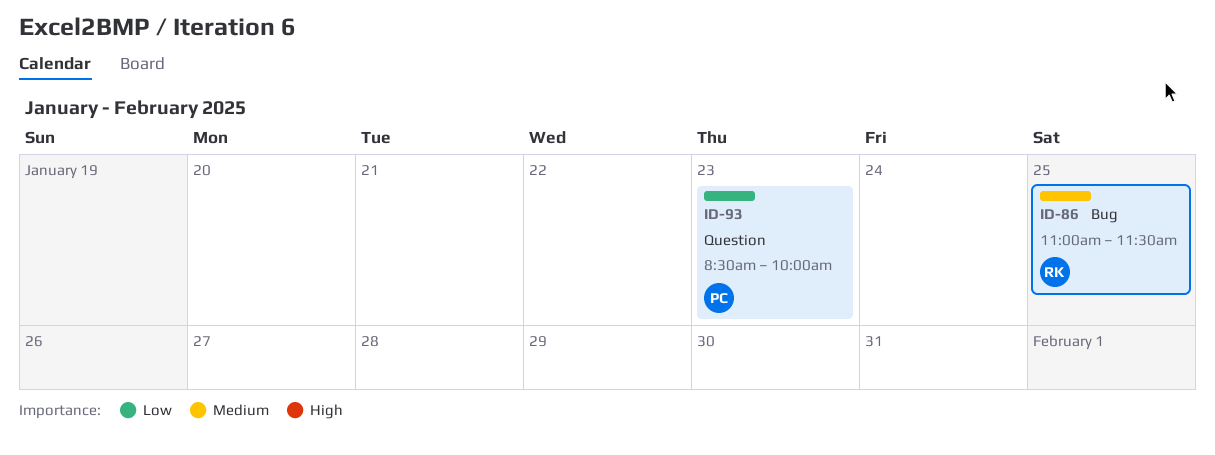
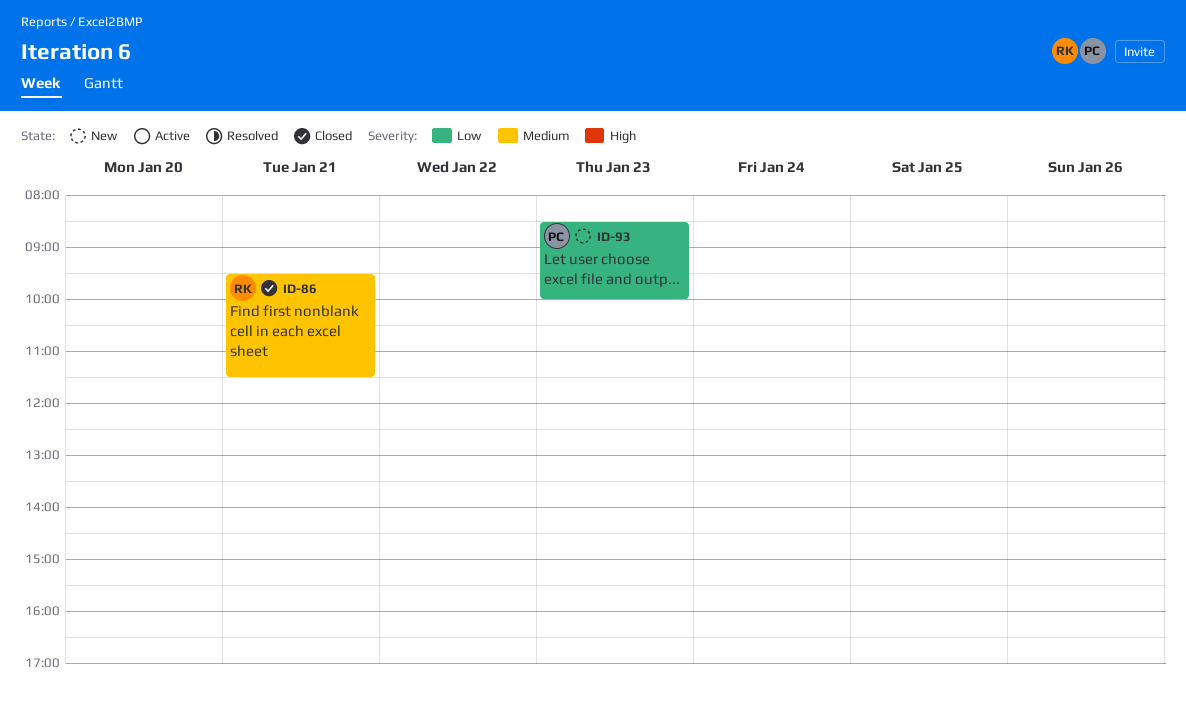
ID-86, day: Jan 25 -> Jan 21
ID-86, begins: 11:00 -> 09:30

